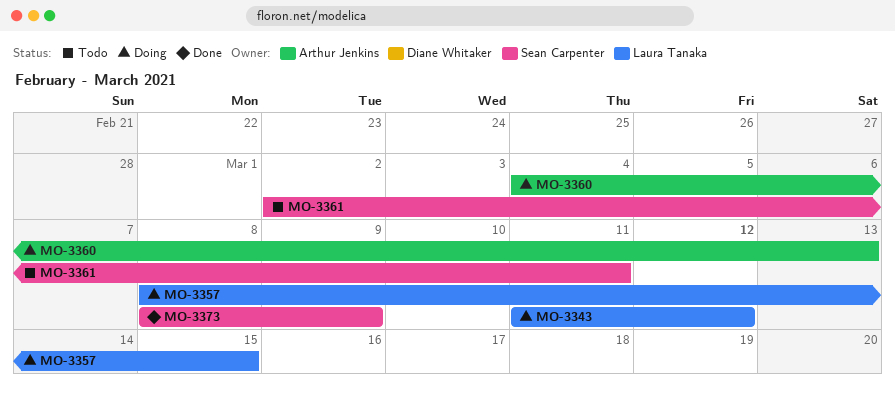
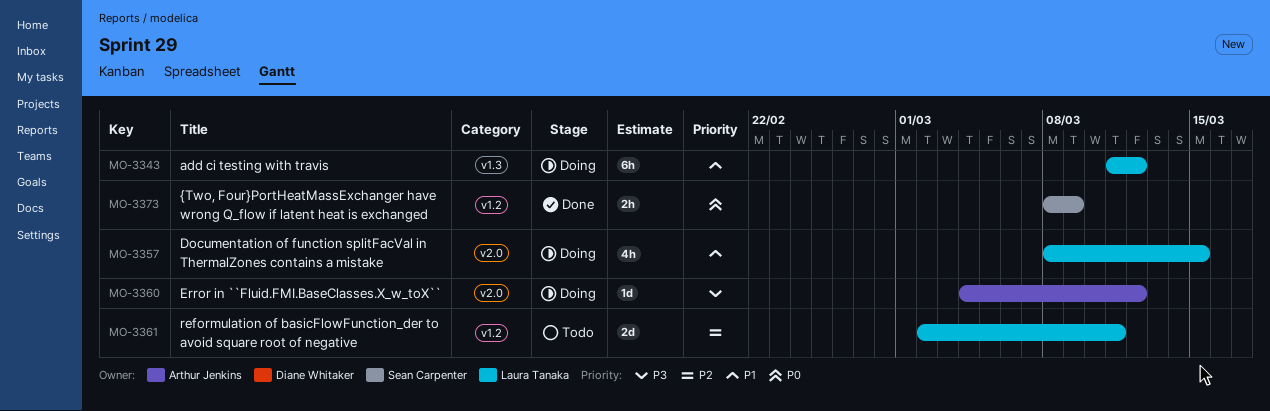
MO-3360, due: Mar 13 -> Mar 12
MO-3361, owner: Sean Carpenter -> Laura Tanaka

